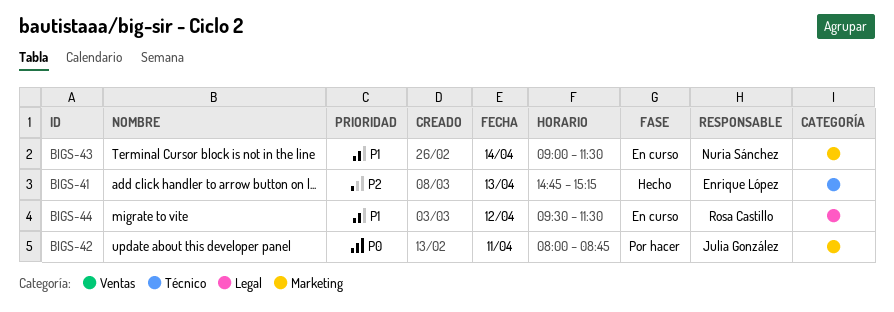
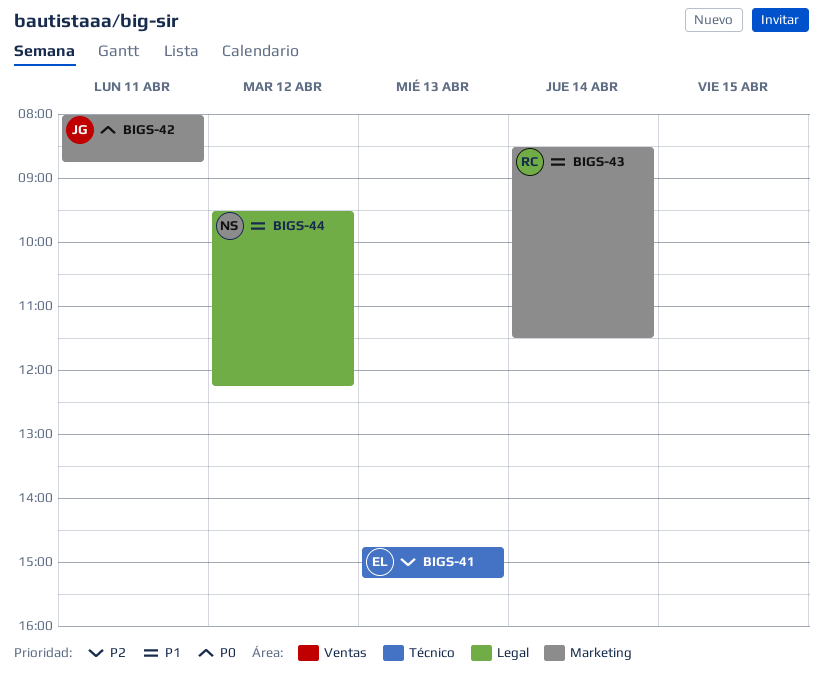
BIGS-43, owner: Nuria Sánchez -> Rosa Castillo
BIGS-43, begins: 09:00 -> 08:30
BIGS-44, owner: Rosa Castillo -> Nuria Sánchez
BIGS-44, ends: 11:30 -> 12:15

